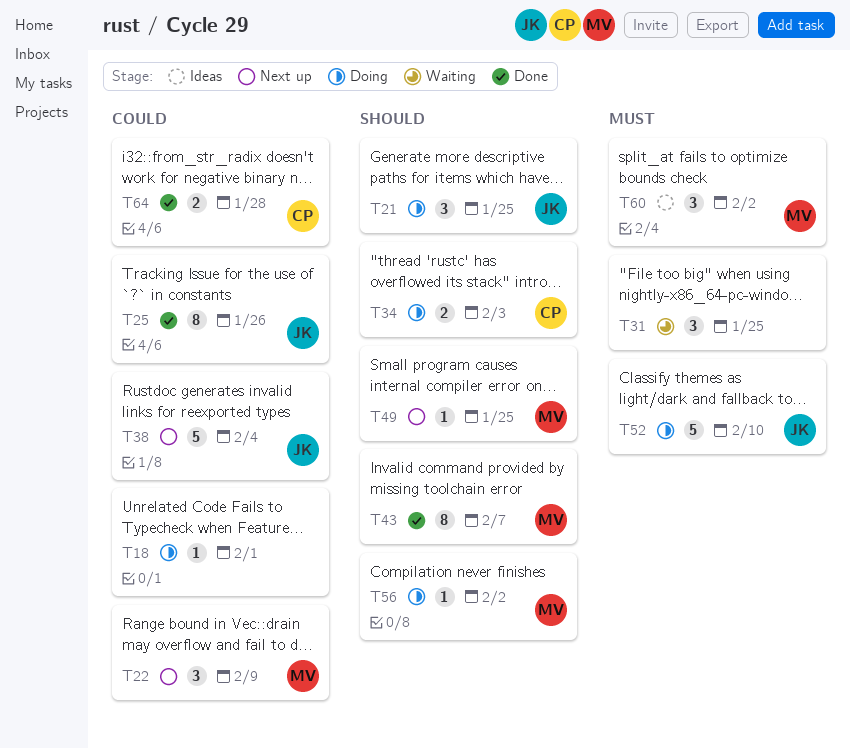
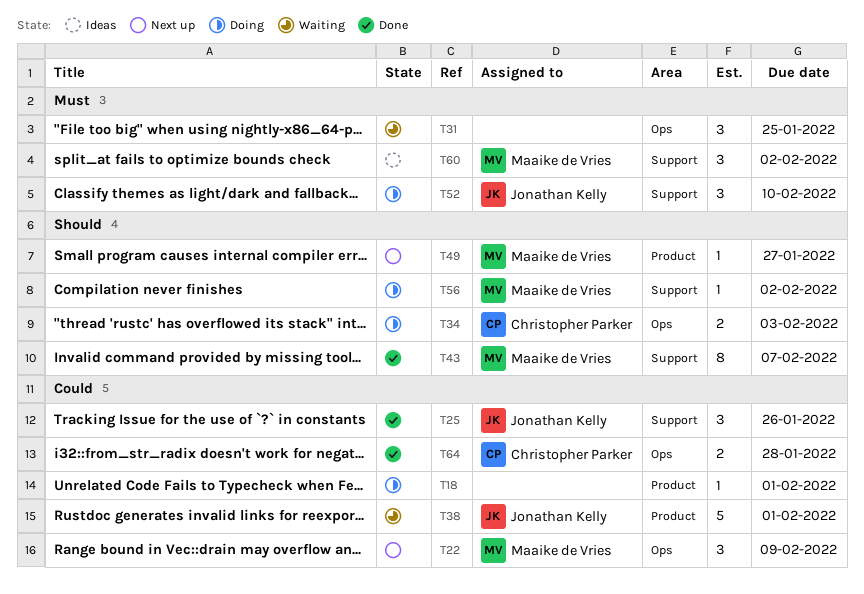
T21: present -> none
T25, estimate: 8 -> 3
T38, status: Next up -> Waiting
T38, due: Feb 4 -> Feb 1
T49, due: Jan 25 -> Jan 27
T52, estimate: 5 -> 3

